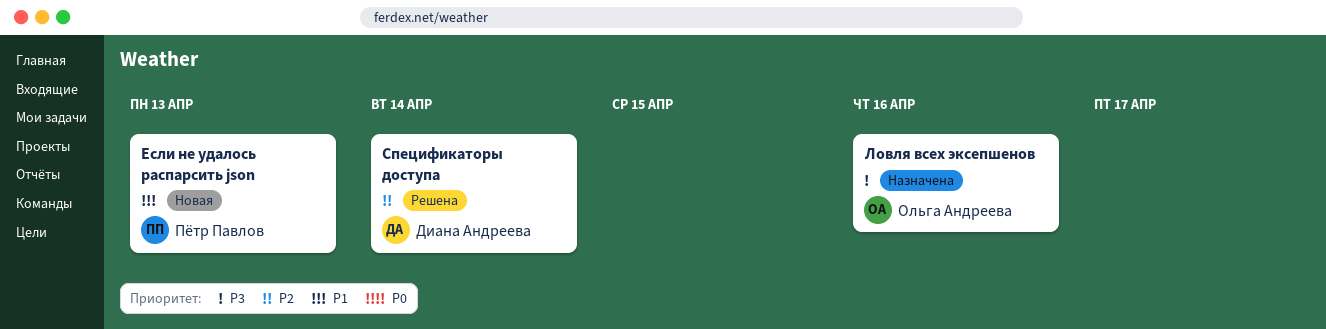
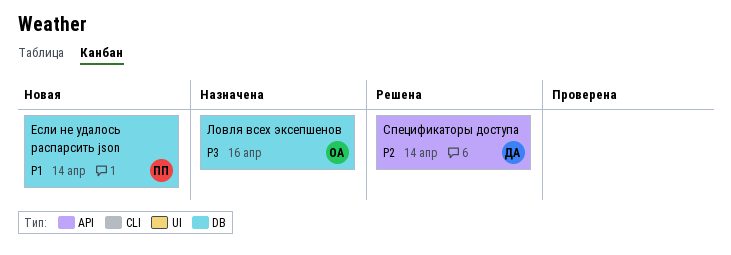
Если не удалось распарсить json, due: Apr 13 -> Apr 14

